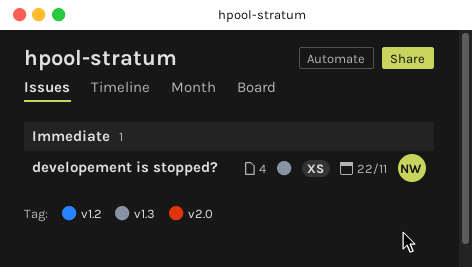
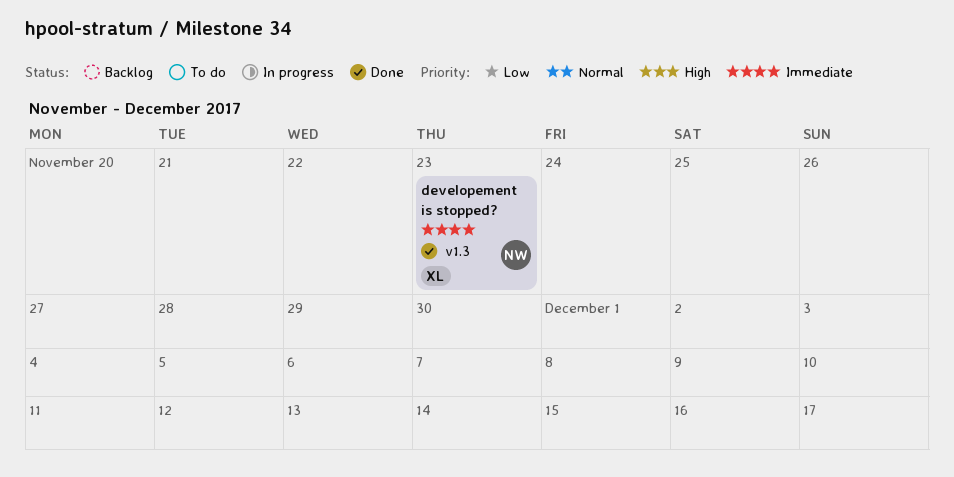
developement is stopped?, estimate: XS -> XL
developement is stopped?, due: Nov 22 -> Nov 23

